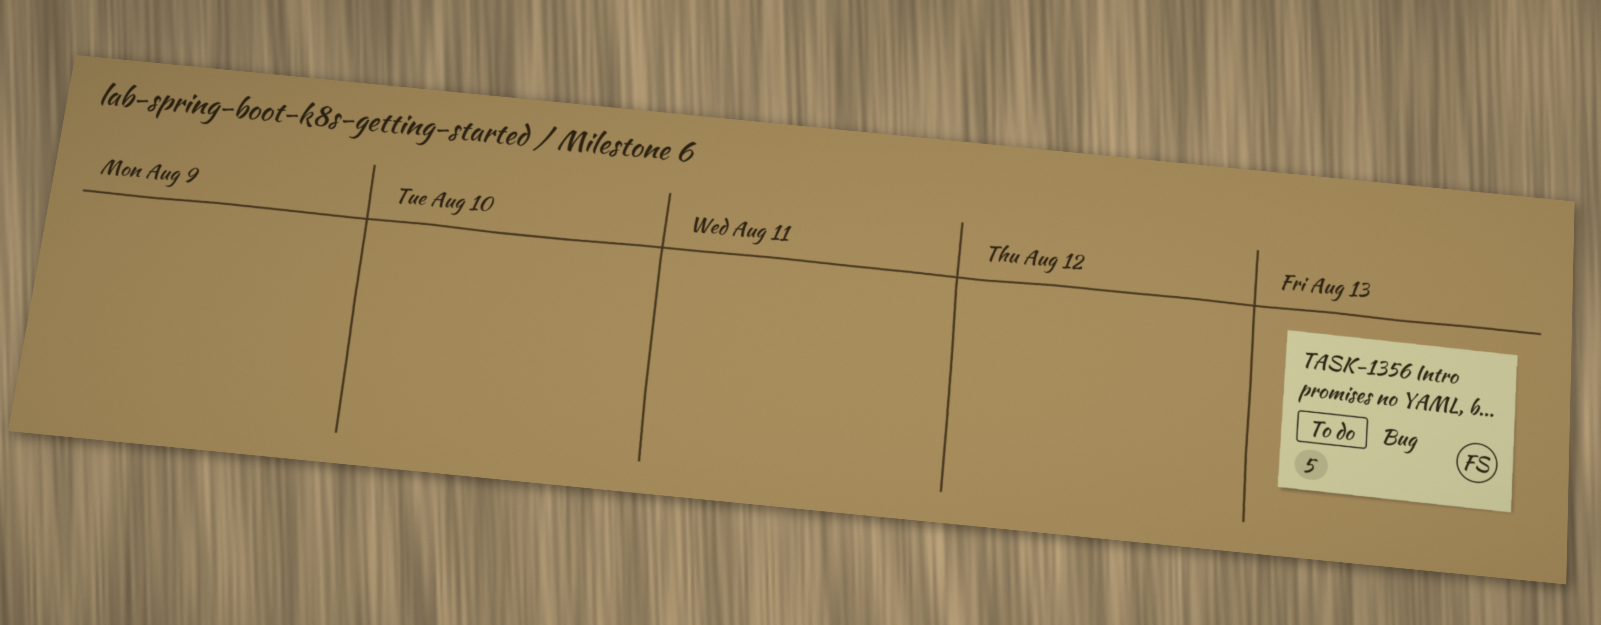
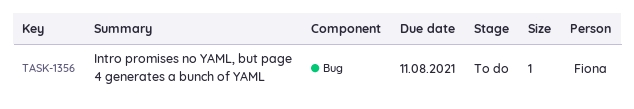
TASK-1356, estimate: 5 -> 1
TASK-1356, due: Aug 13 -> Aug 11

